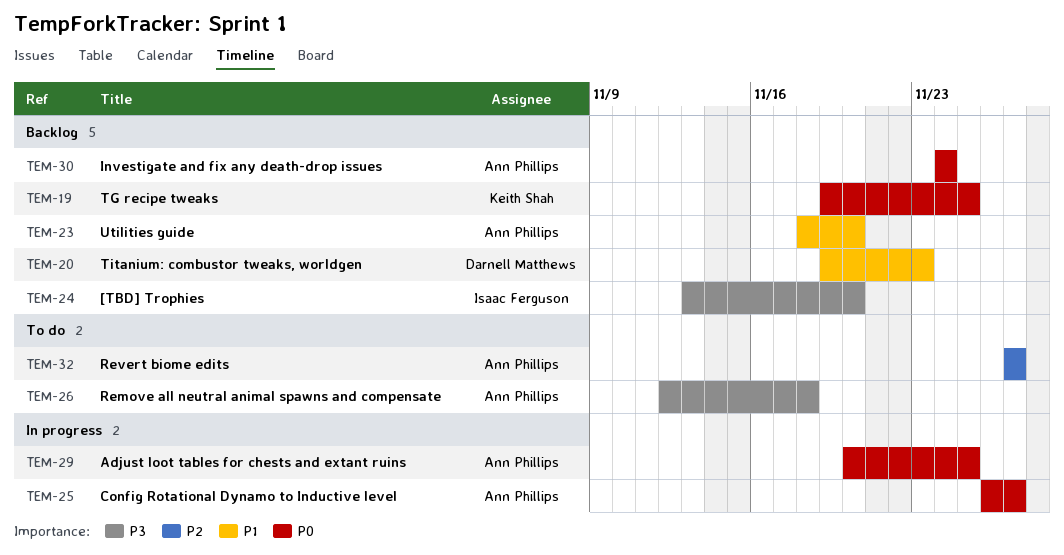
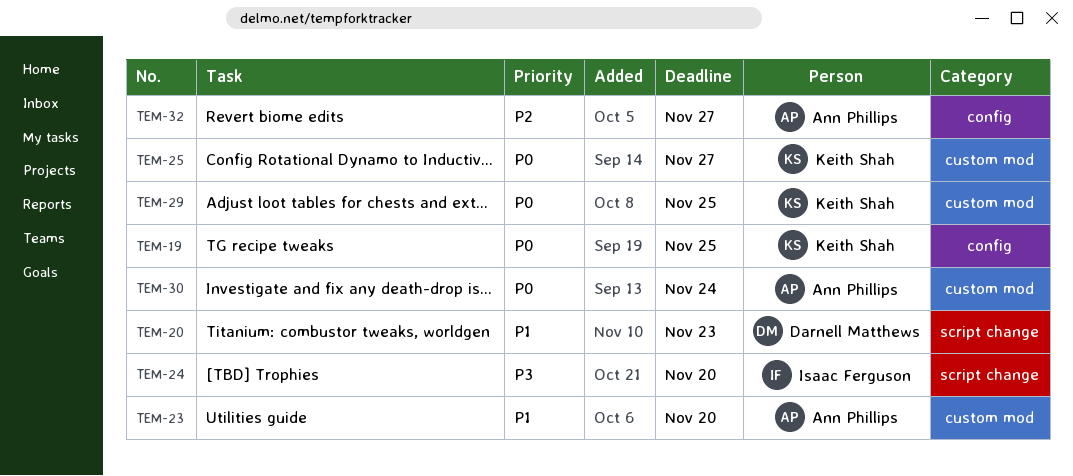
TEM-25, owner: Ann Phillips -> Keith Shah
TEM-26: present -> none
TEM-29, owner: Ann Phillips -> Keith Shah

